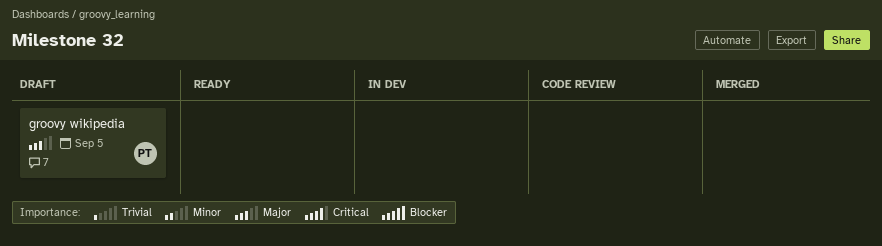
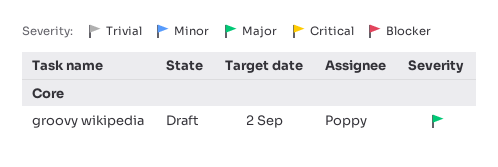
groovy wikipedia, due: Sep 5 -> Sep 2

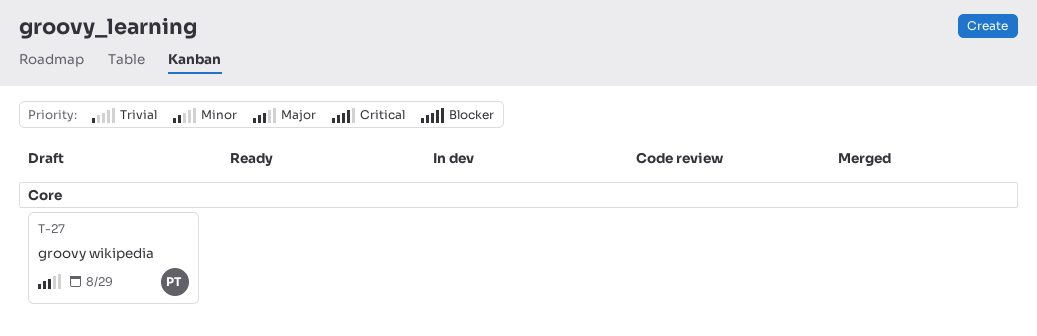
groovy wikipedia, due: Sep 2 -> Aug 29

